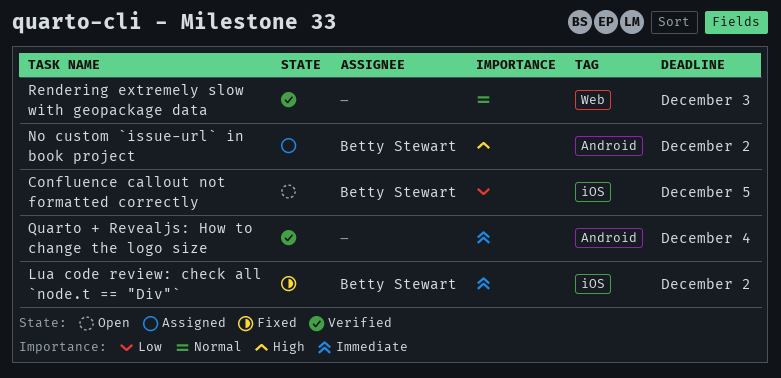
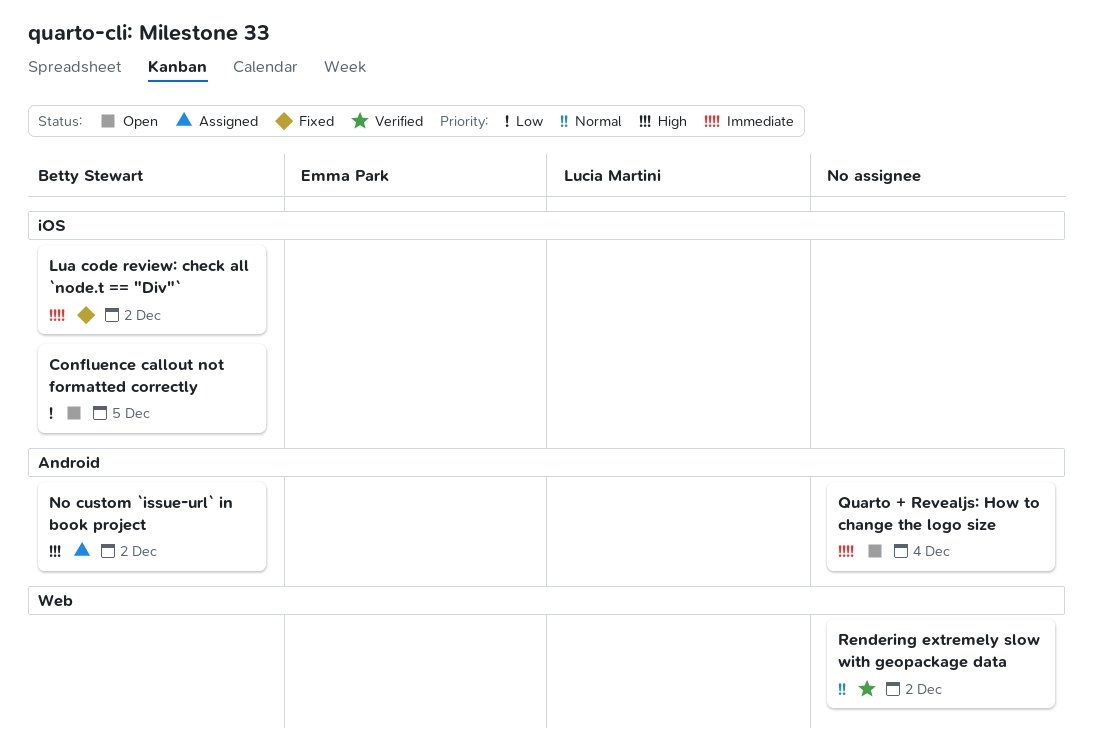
Quarto + Revealjs: How to change the logo size, status: Verified -> Open
Rendering extremely slow with geopackage data, due: Dec 3 -> Dec 2

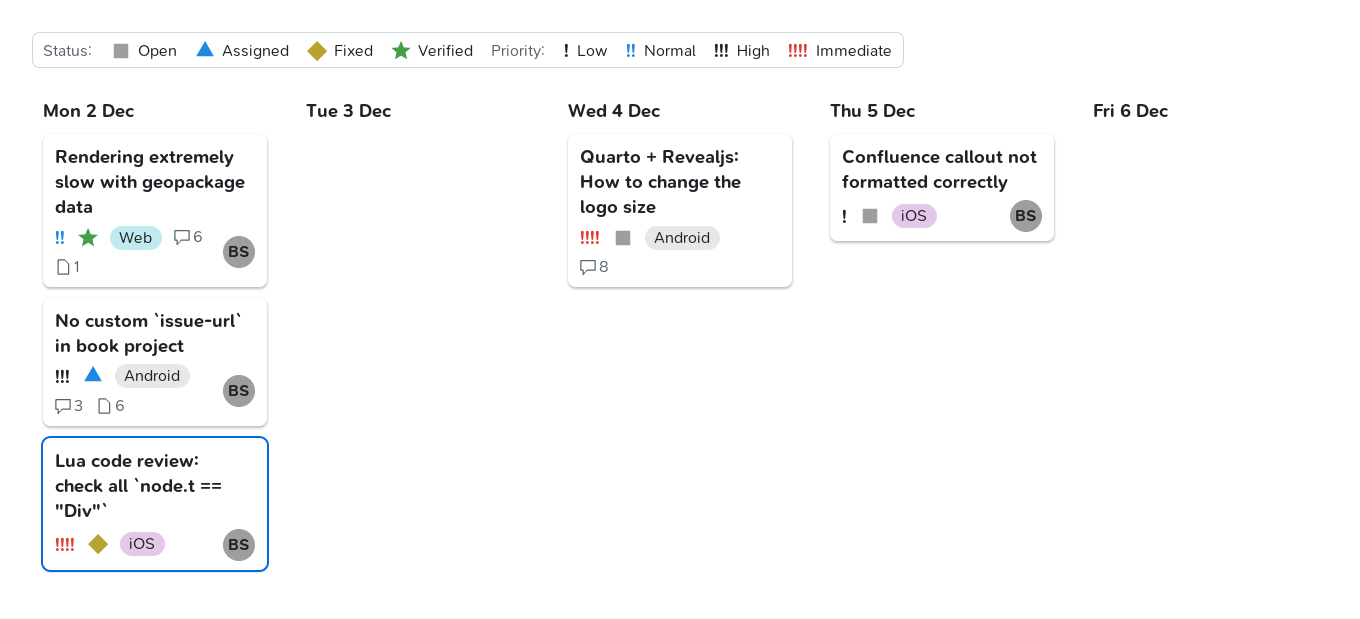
Rendering extremely slow with geopackage data, owner: none -> Betty Stewart

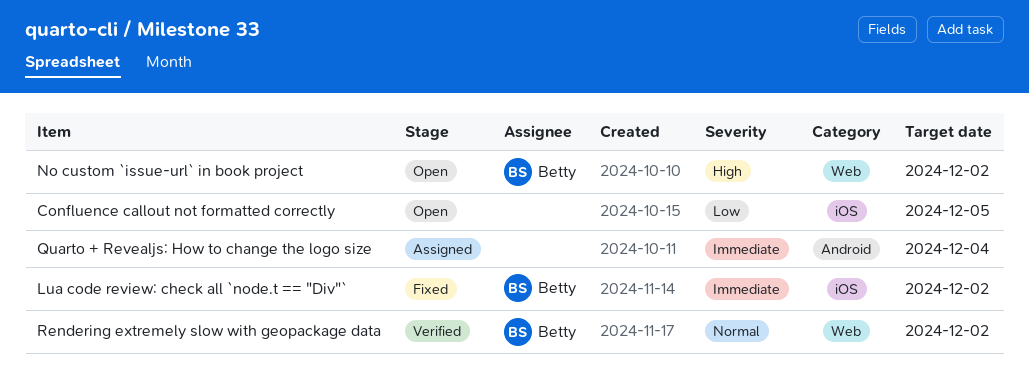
Confluence callout not formatted correctly, owner: Betty -> none
No custom `issue-url` in book project, status: Assigned -> Open
No custom `issue-url` in book project, label: Android -> Web
Quarto + Revealjs: How to change the logo size, status: Open -> Assigned

